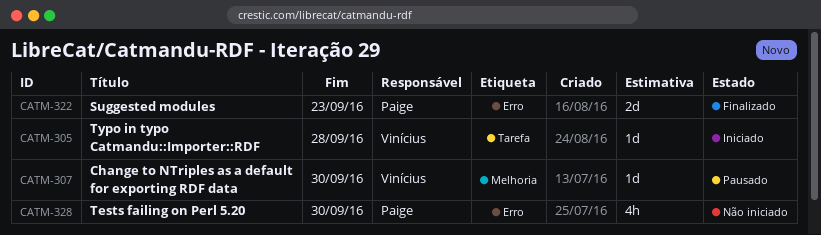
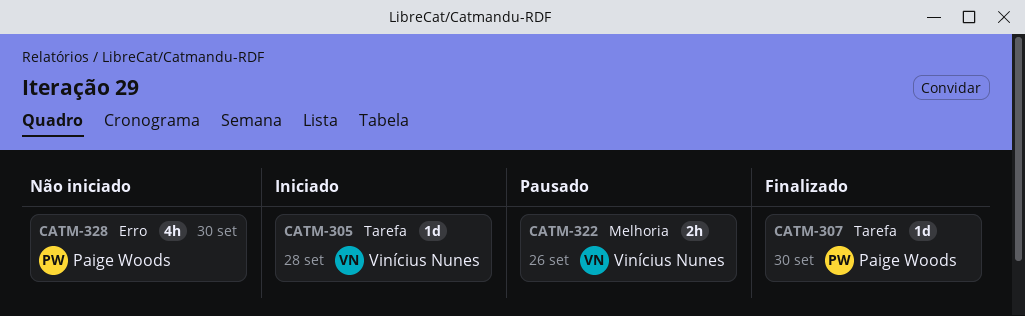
CATM-307, status: Pausado -> Finalizado
CATM-307, owner: Vinícius Nunes -> Paige Woods
CATM-307, label: Melhoria -> Tarefa
CATM-322, status: Finalizado -> Pausado
CATM-322, owner: Paige Woods -> Vinícius Nunes
CATM-322, label: Erro -> Melhoria
CATM-322, estimate: 2d -> 2h
CATM-322, due: Sep 23 -> Sep 26

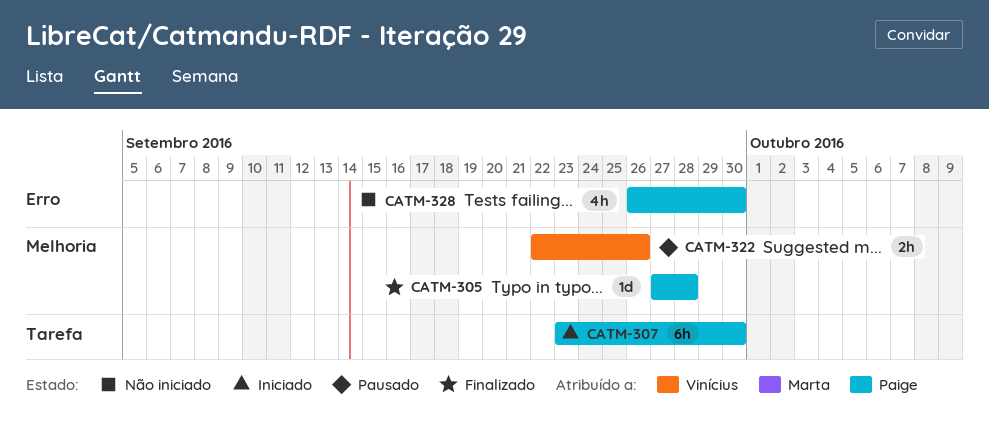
CATM-305, status: Iniciado -> Finalizado
CATM-305, owner: Vinícius Nunes -> Paige Woods
CATM-305, label: Tarefa -> Melhoria
CATM-307, status: Finalizado -> Iniciado
CATM-307, estimate: 1d -> 6h

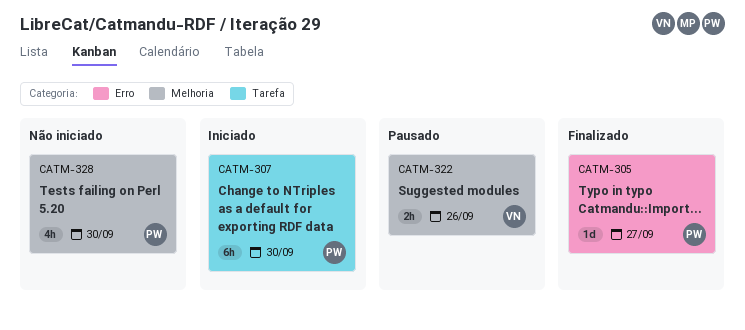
CATM-305, label: Melhoria -> Erro
CATM-305, due: Sep 28 -> Sep 27
CATM-328, label: Erro -> Melhoria

